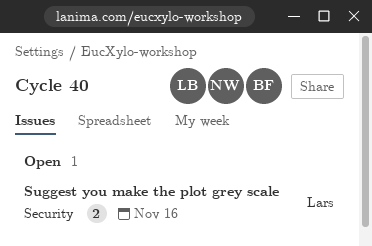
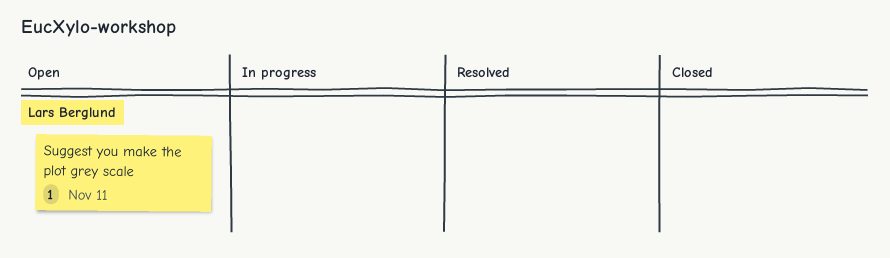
Suggest you make the plot grey scale, estimate: 2 -> 1
Suggest you make the plot grey scale, due: Nov 16 -> Nov 11

